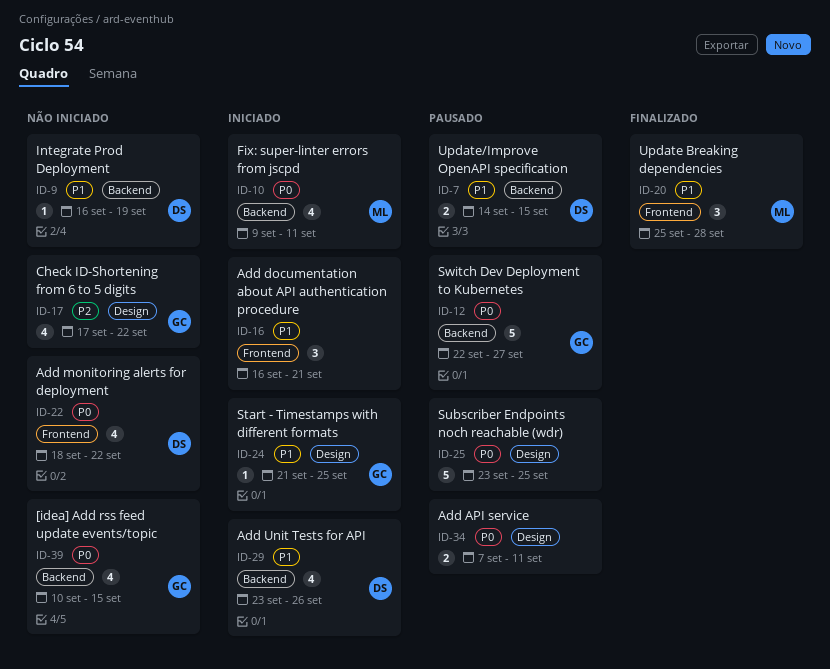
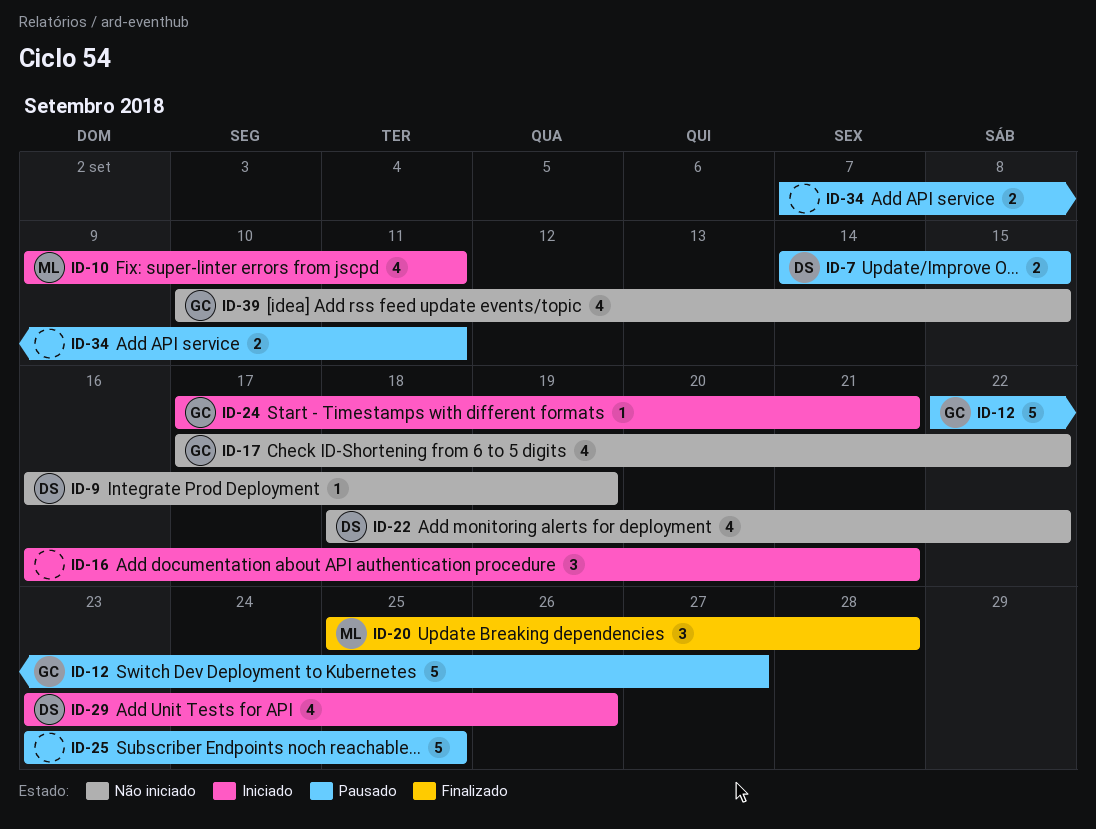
ID-24, start: Sep 21 -> Sep 17
ID-24, due: Sep 25 -> Sep 21

